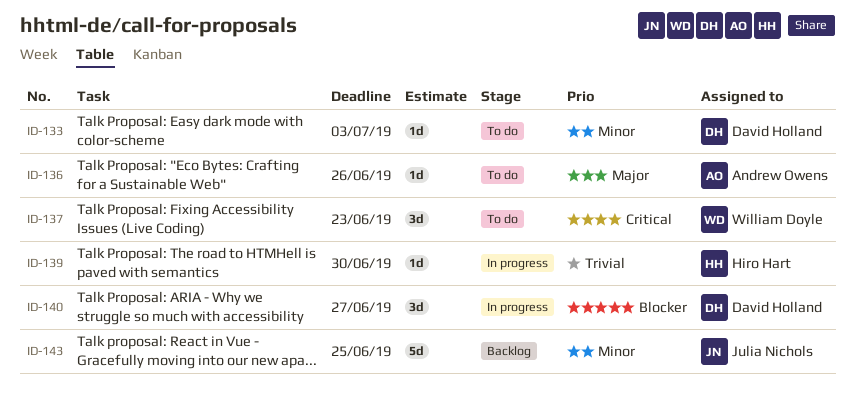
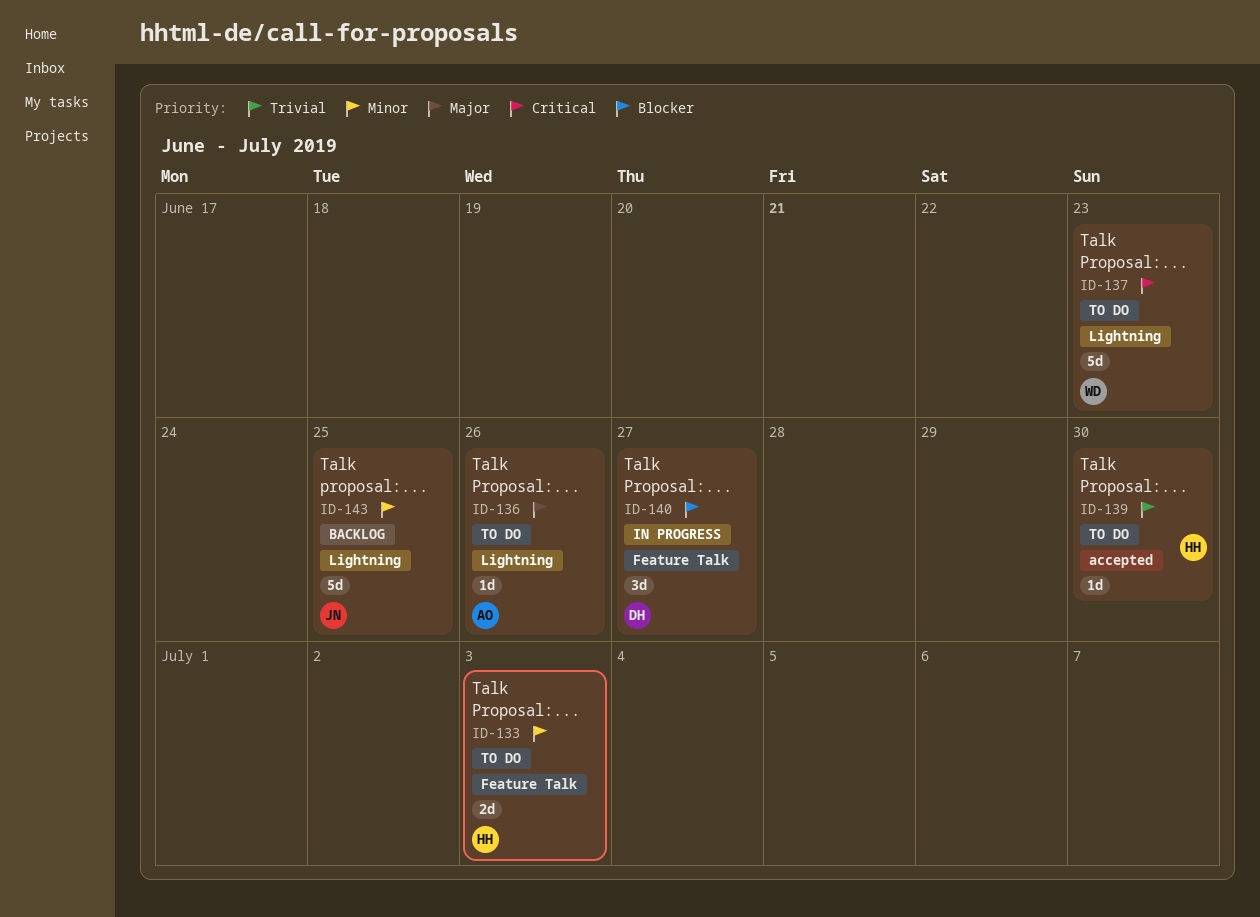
ID-133, owner: David Holland -> Hiro Hart
ID-133, estimate: 1d -> 2d
ID-137, estimate: 3d -> 5d
ID-139, status: In progress -> To do

